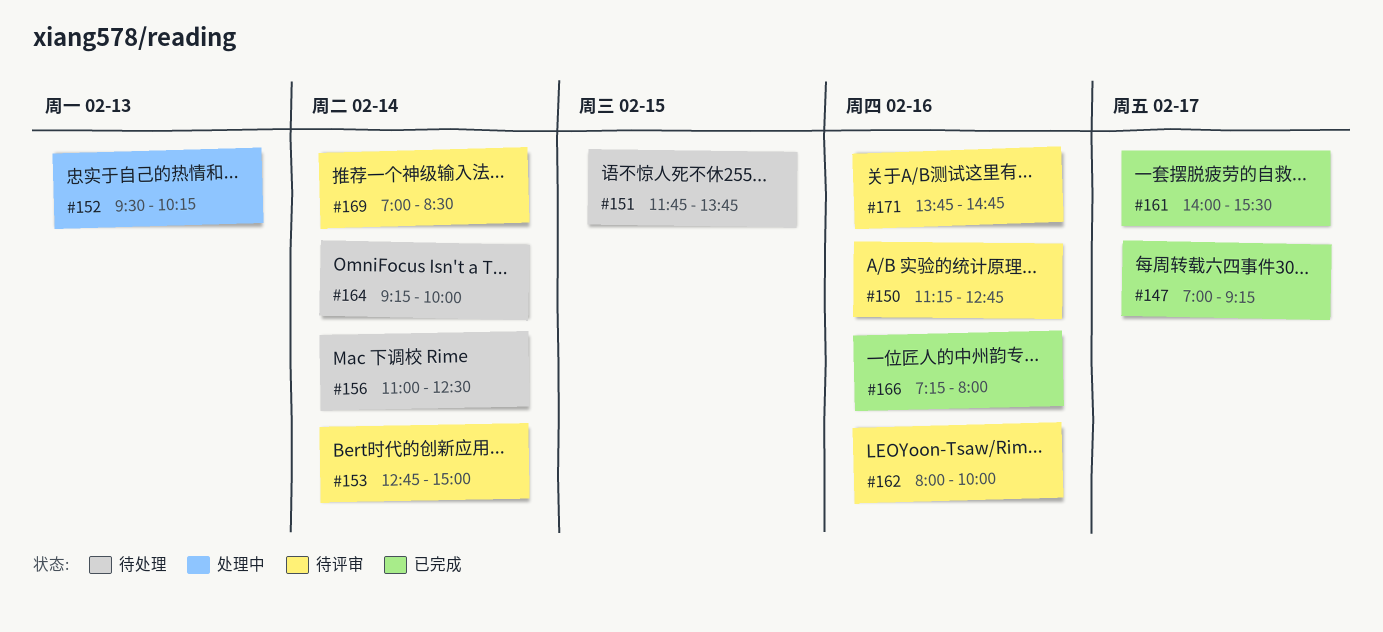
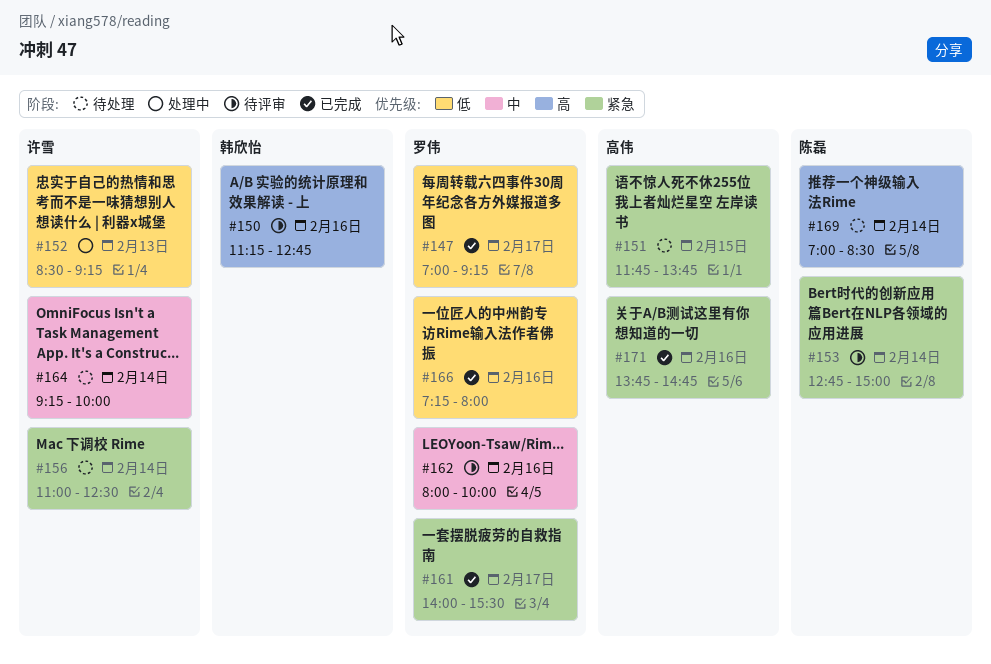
#152, begins: 09:30 -> 08:30
#152, ends: 10:15 -> 09:15
#169, status: 待评审 -> 待处理
#171, status: 待评审 -> 已完成

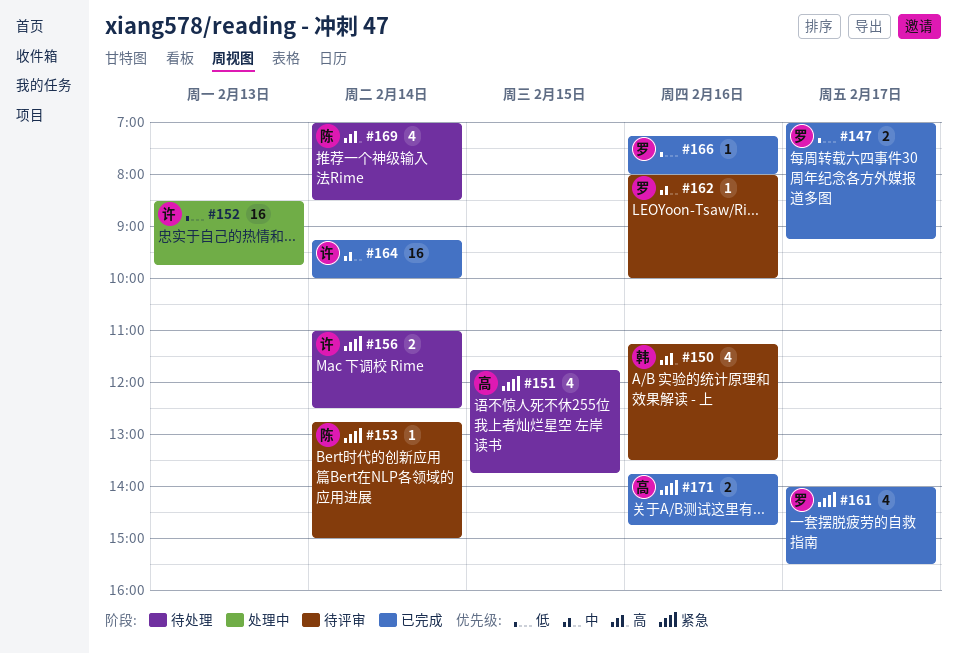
#150, ends: 12:45 -> 13:30
#152, ends: 09:15 -> 09:45
#164, status: 待处理 -> 已完成

